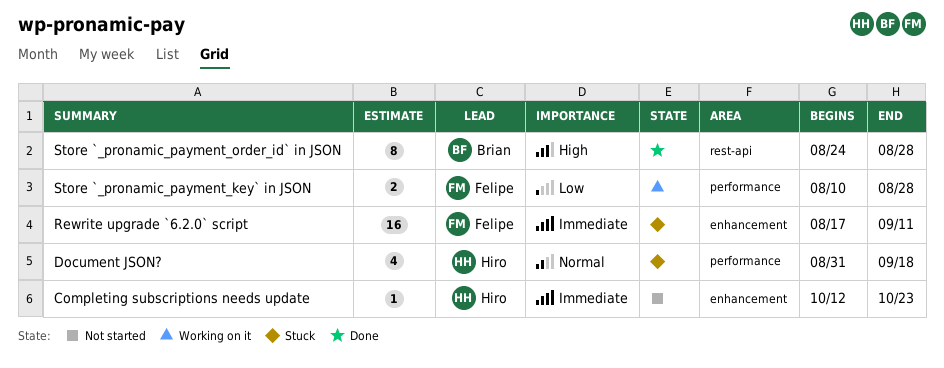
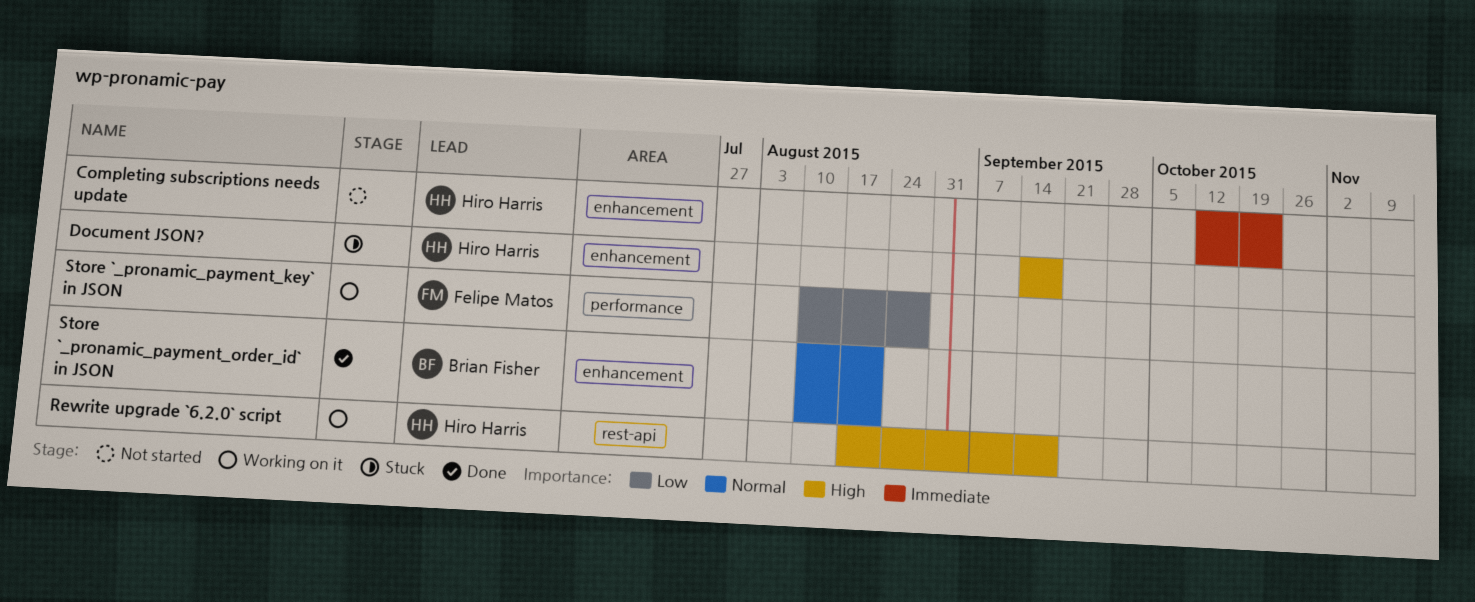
Document JSON?, priority: Normal -> High
Document JSON?, label: performance -> enhancement
Document JSON?, start: Aug 31 -> Sep 14
Rewrite upgrade `6.2.0` script, status: Stuck -> Working on it
Rewrite upgrade `6.2.0` script, owner: Felipe Matos -> Hiro Harris
Rewrite upgrade `6.2.0` script, priority: Immediate -> High
Rewrite upgrade `6.2.0` script, label: enhancement -> rest-api
Rewrite upgrade `6.2.0` script, due: Sep 11 -> Sep 18
Store `_pronamic_payment_order_id` in JSON, priority: High -> Normal
Store `_pronamic_payment_order_id` in JSON, label: rest-api -> enhancement
Store `_pronamic_payment_order_id` in JSON, start: Aug 24 -> Aug 10
Store `_pronamic_payment_order_id` in JSON, due: Aug 28 -> Aug 21

